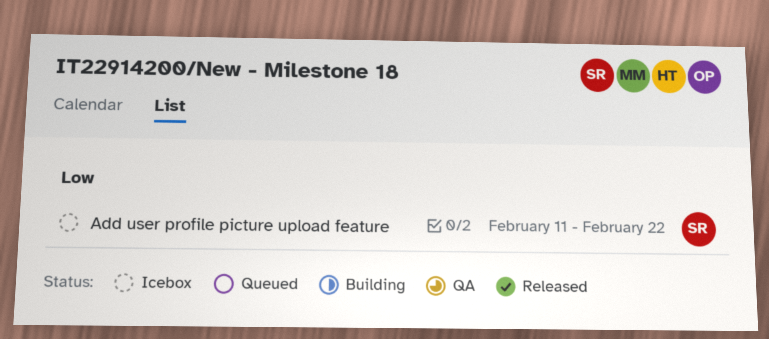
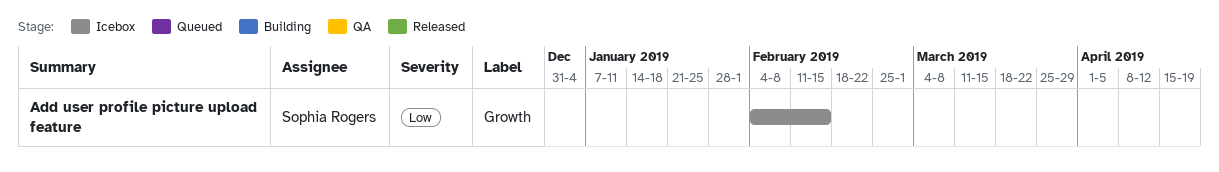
Add user profile picture upload feature, start: Feb 11 -> Feb 4
Add user profile picture upload feature, due: Feb 22 -> Feb 15

